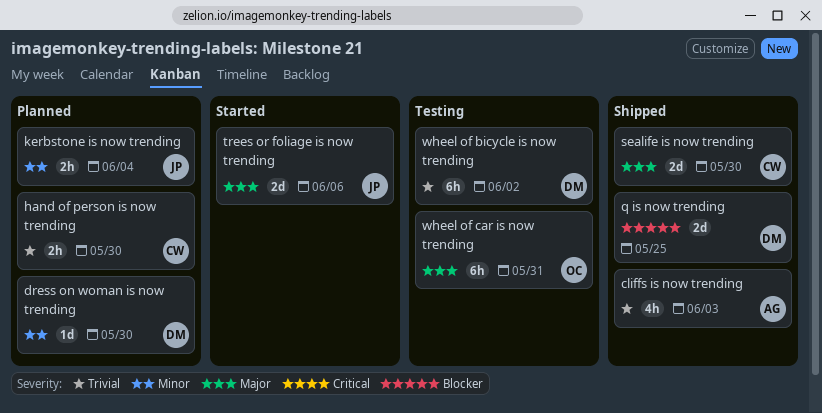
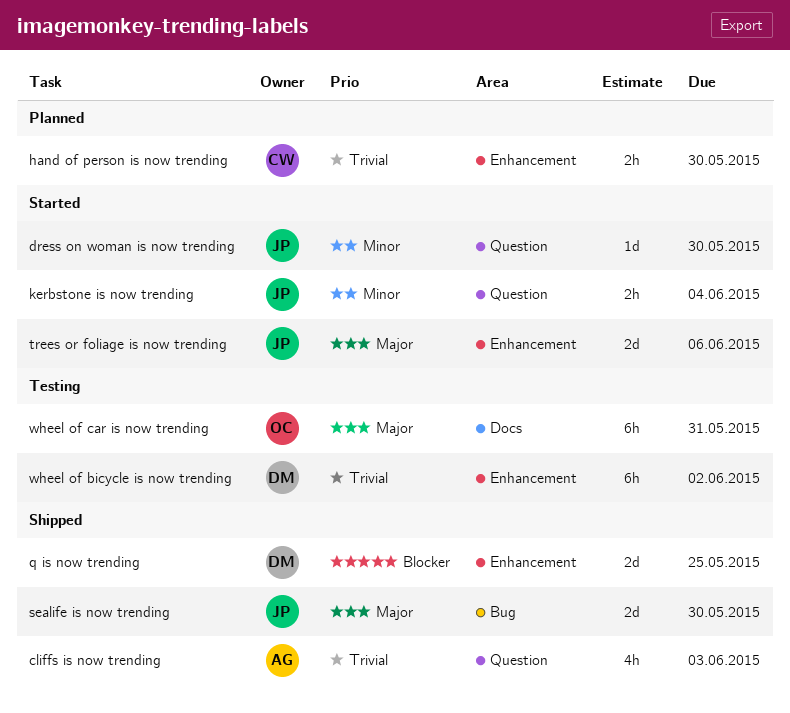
dress on woman is now trending, status: Planned -> Started
dress on woman is now trending, owner: DM -> JP
kerbstone is now trending, status: Planned -> Started
sealife is now trending, owner: CW -> JP

